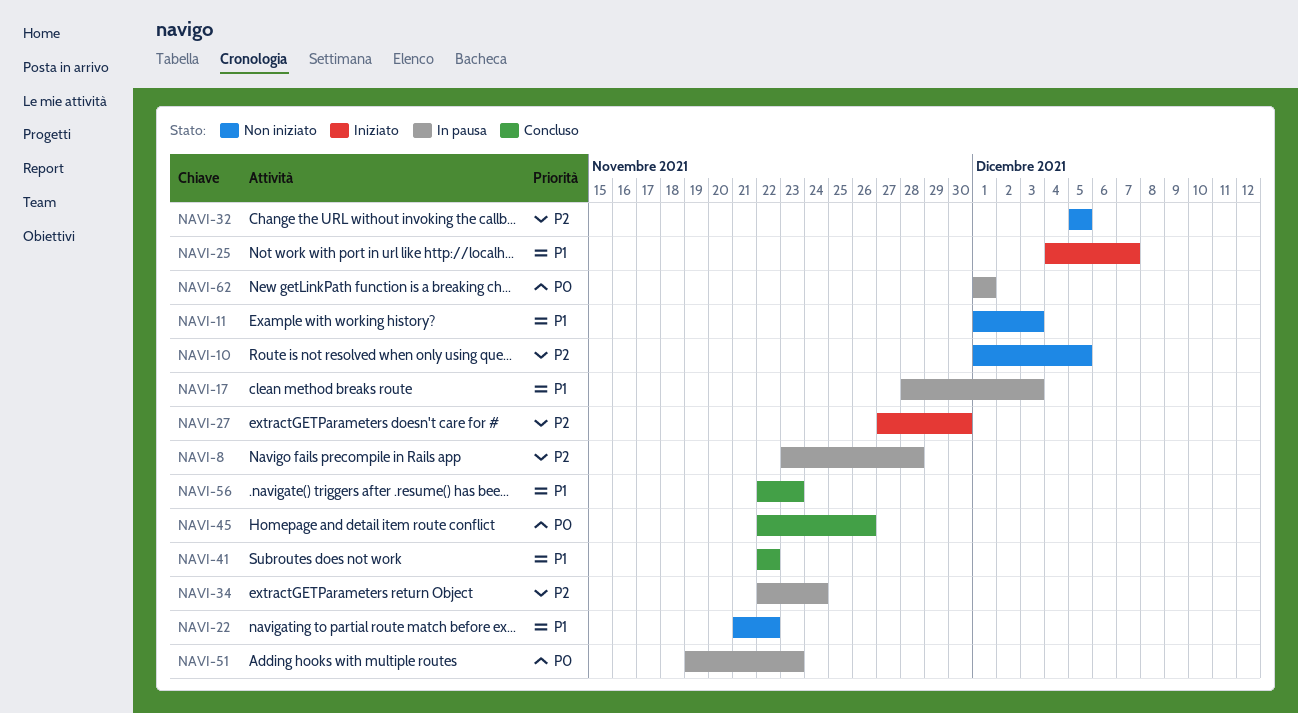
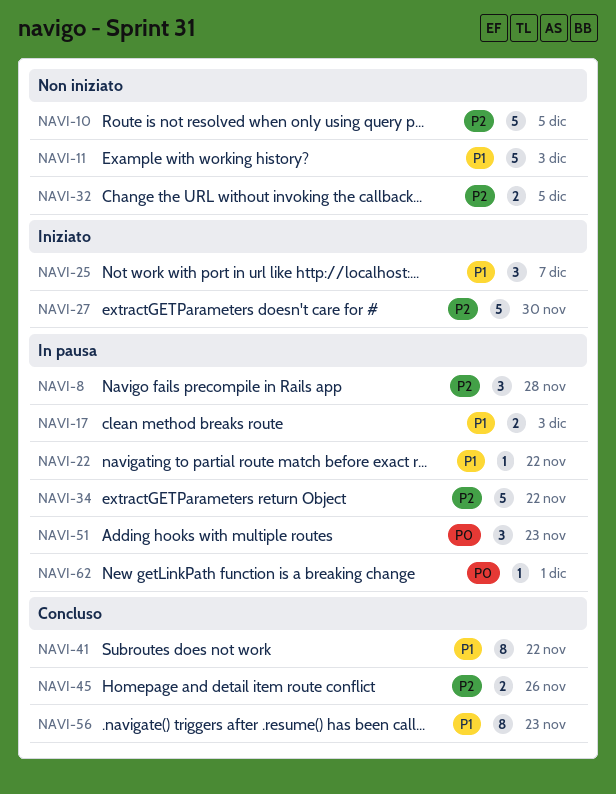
NAVI-22, status: Non iniziato -> In pausa
NAVI-34, due: Nov 24 -> Nov 22
NAVI-45, priority: P0 -> P2

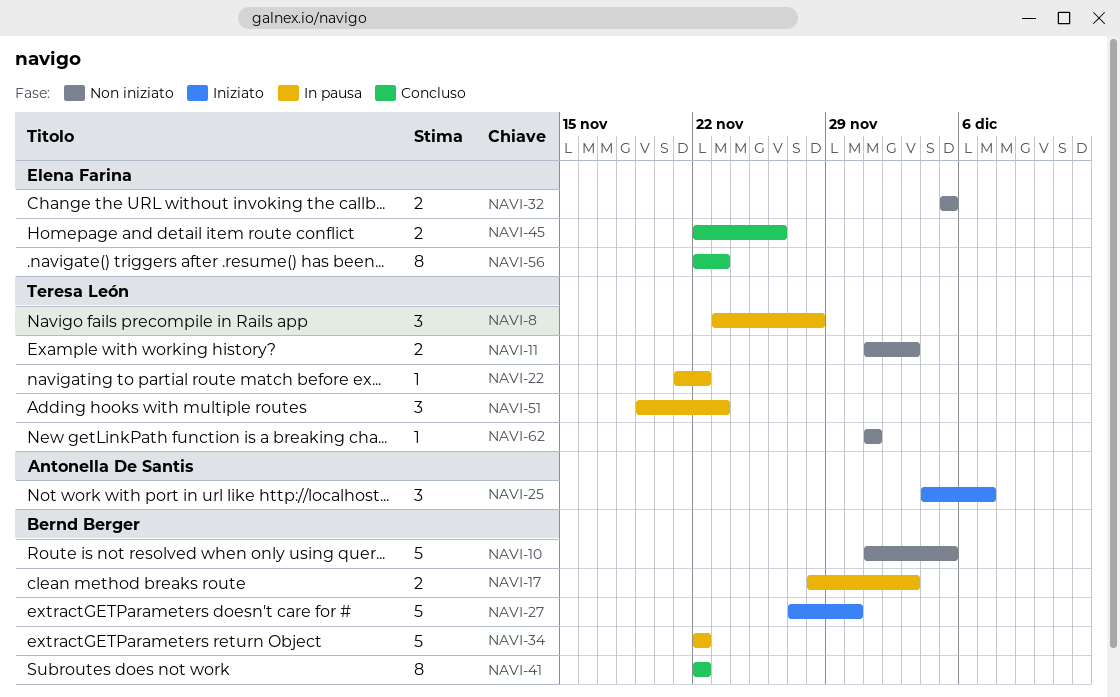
NAVI-11, estimate: 5 -> 2
NAVI-62, status: In pausa -> Non iniziato

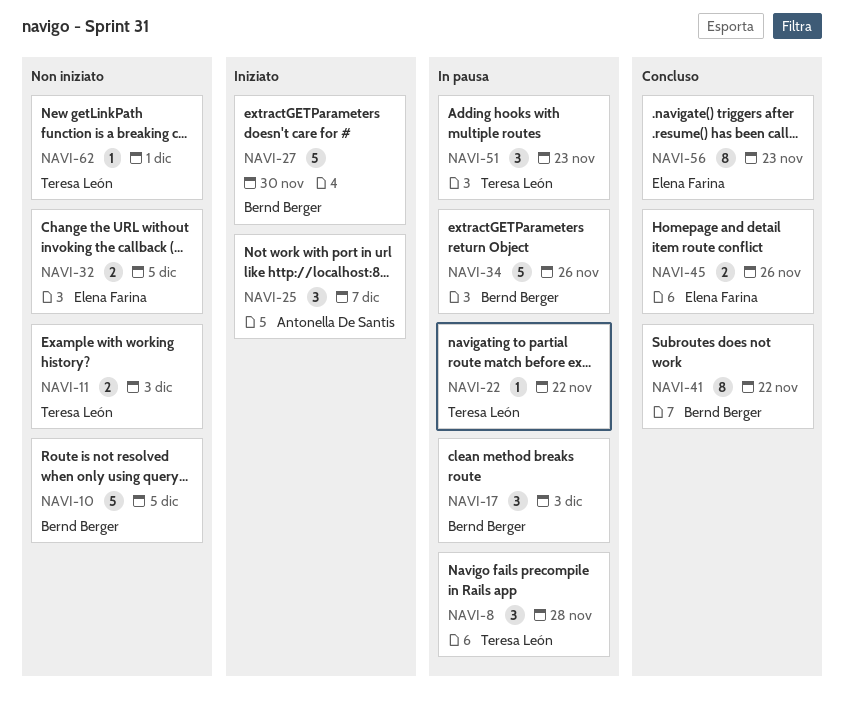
NAVI-17, estimate: 2 -> 3
NAVI-34, due: Nov 22 -> Nov 26

